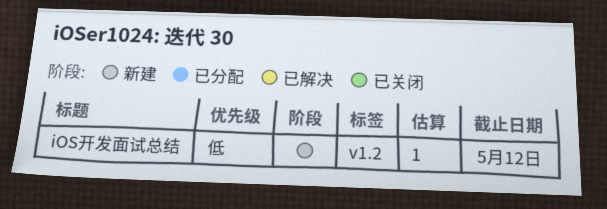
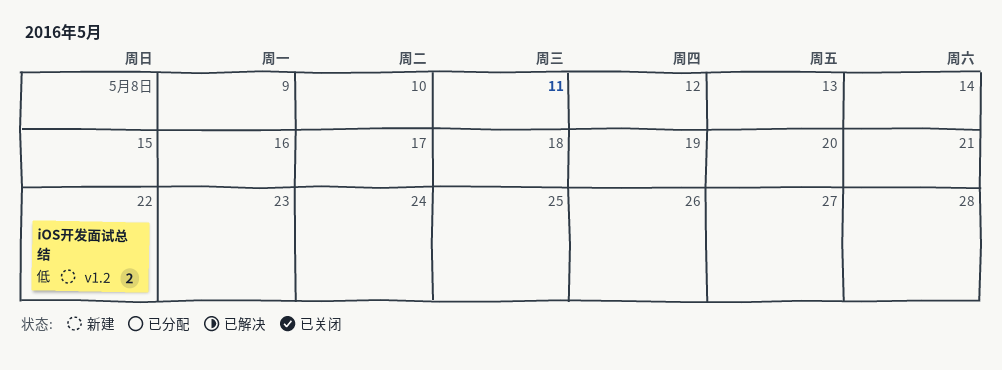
iOS开发面试总结, estimate: 1 -> 2
iOS开发面试总结, due: May 12 -> May 22

